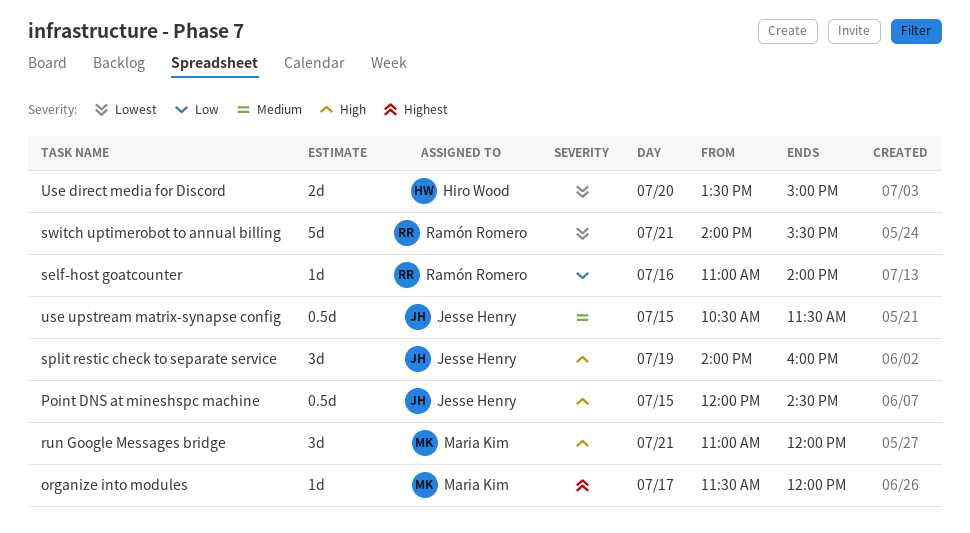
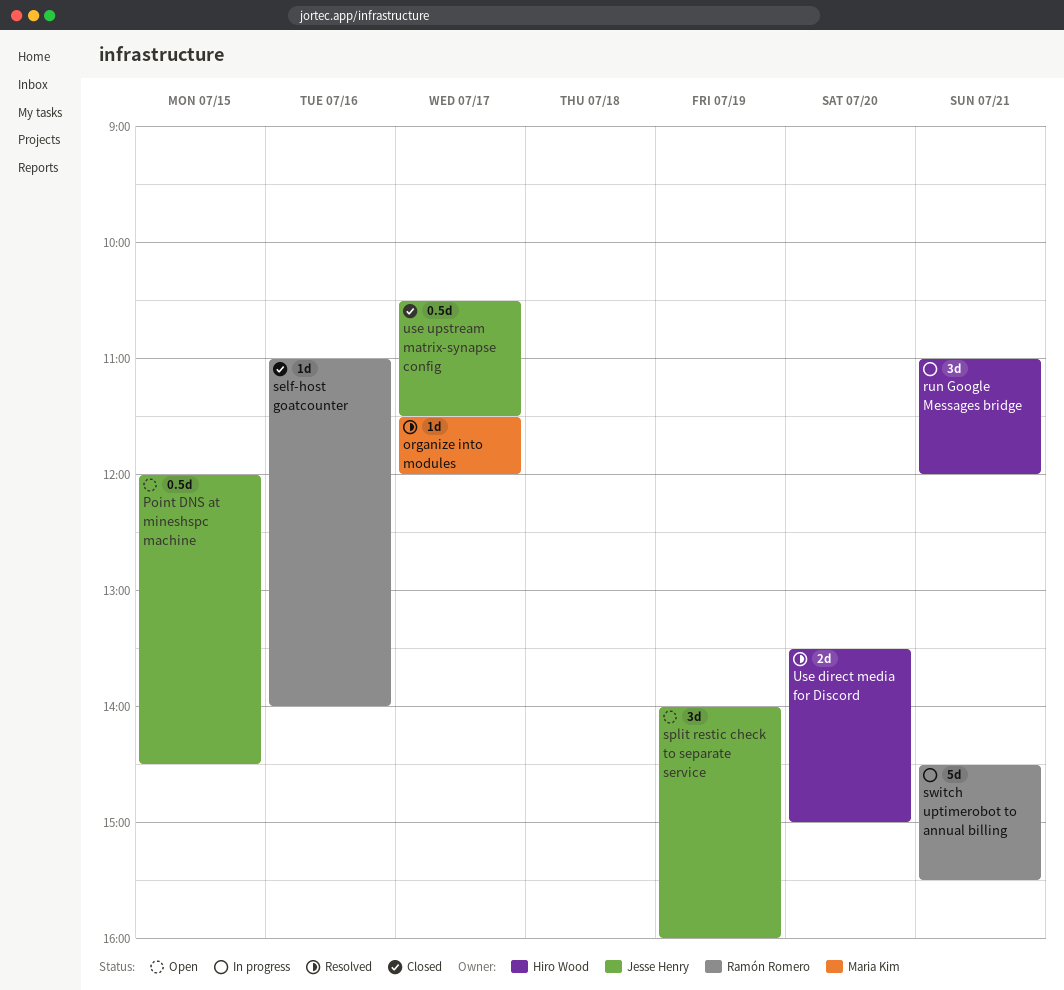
run Google Messages bridge, owner: Maria Kim -> Hiro Wood
switch uptimerobot to annual billing, begins: 14:00 -> 14:30
use upstream matrix-synapse config, day: Jul 15 -> Jul 17

